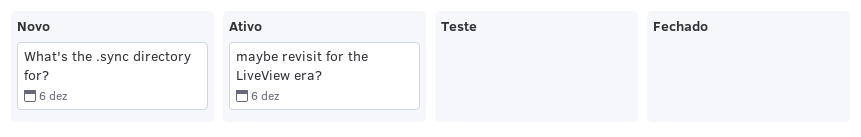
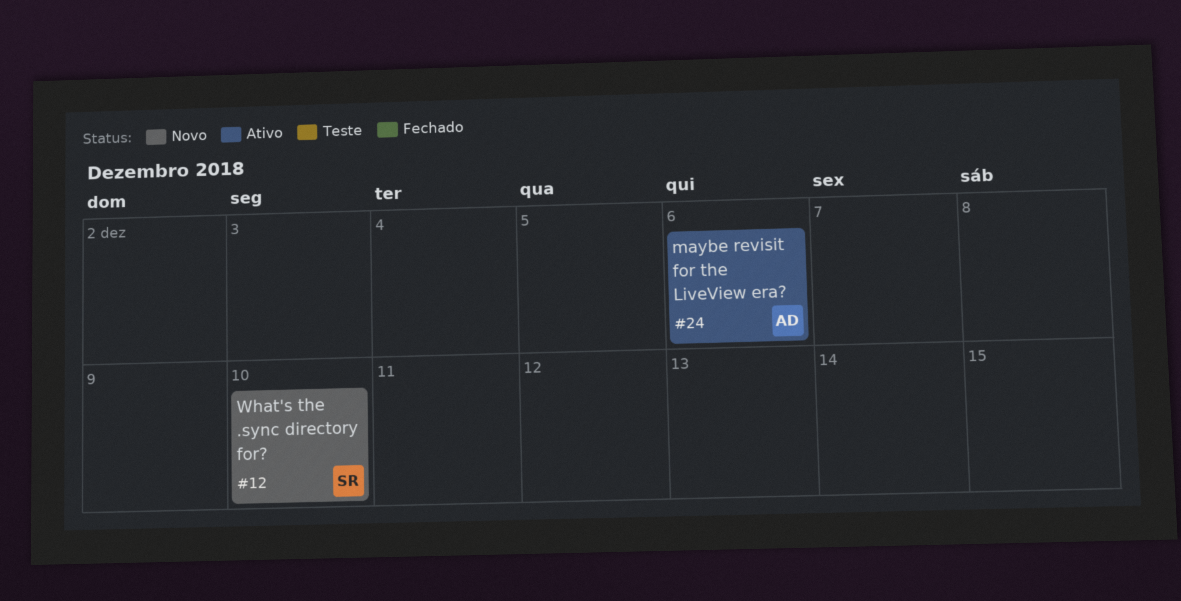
What's the .sync directory for?, due: Dec 6 -> Dec 10

